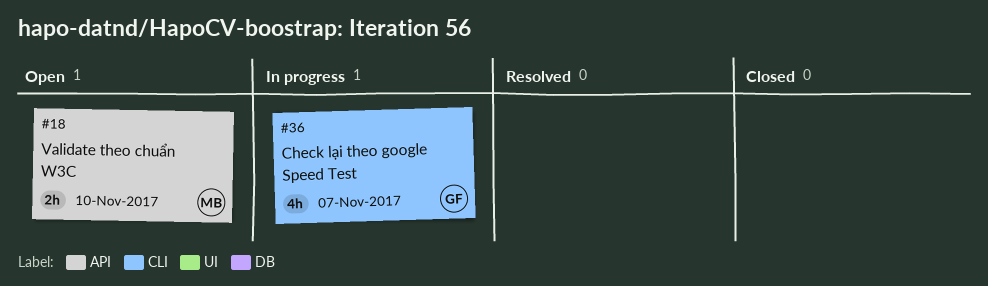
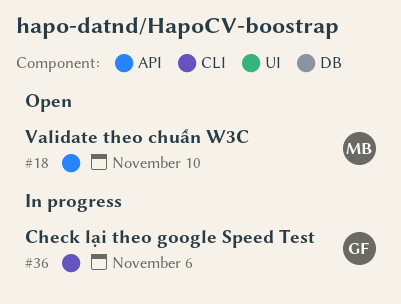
#36, due: Nov 7 -> Nov 6

